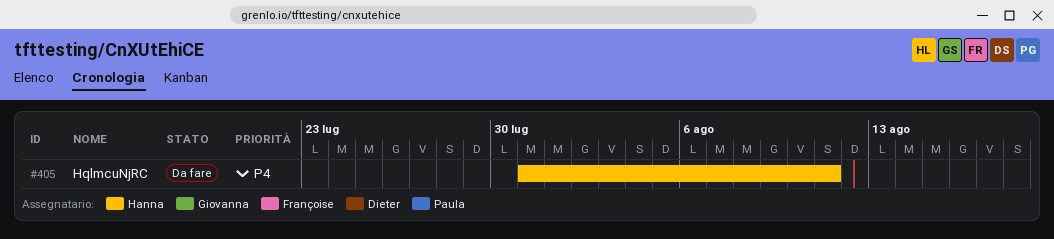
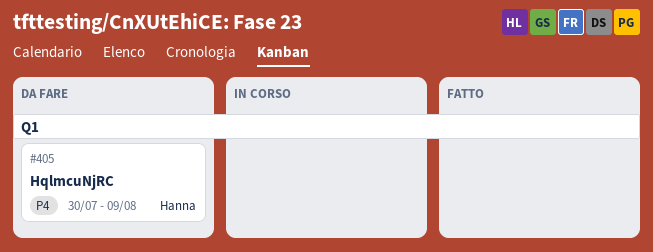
#405, start: Jul 31 -> Jul 30
#405, due: Aug 11 -> Aug 9

